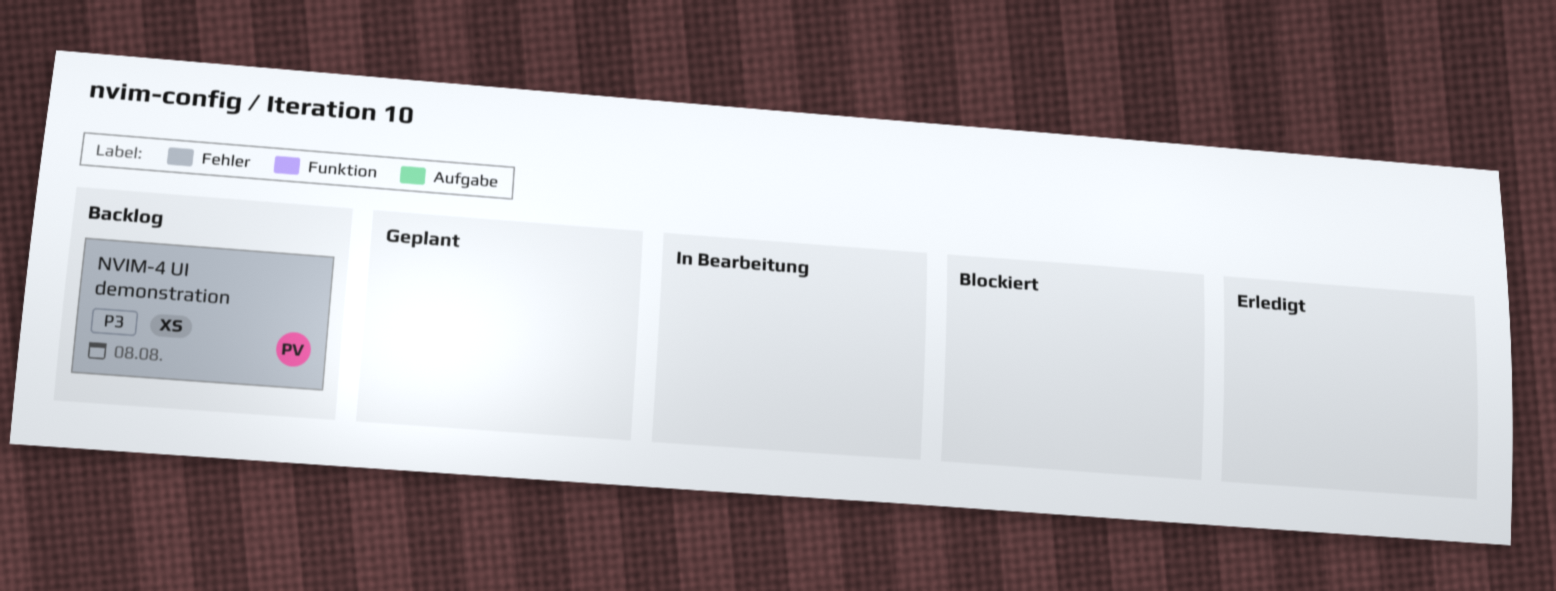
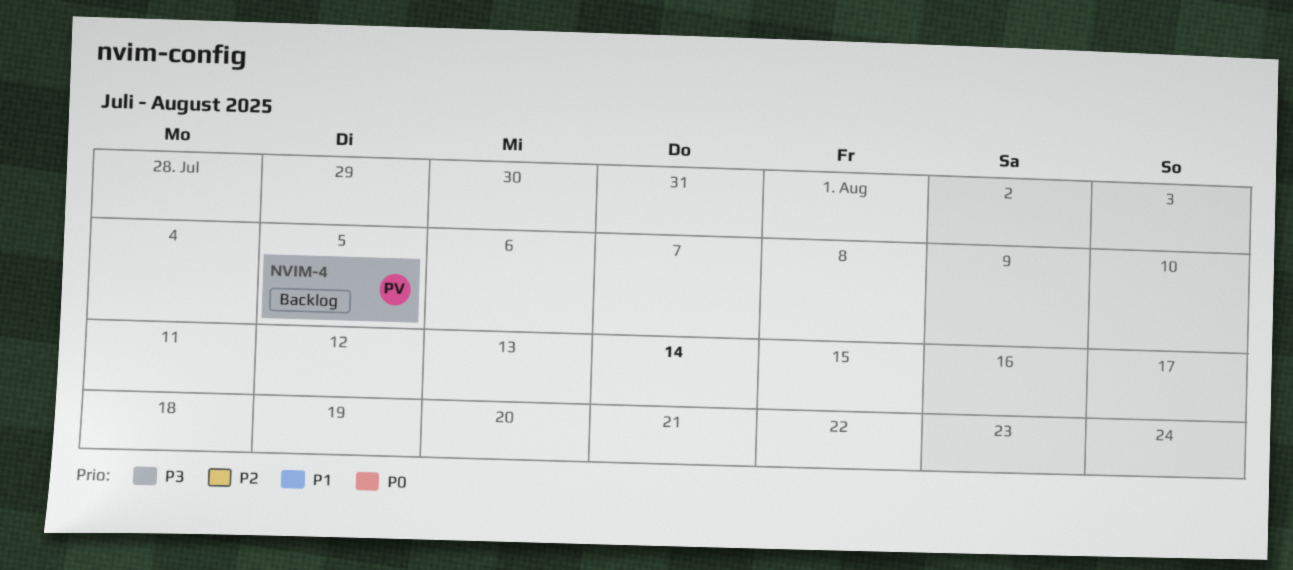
NVIM-4, due: Aug 8 -> Aug 5

